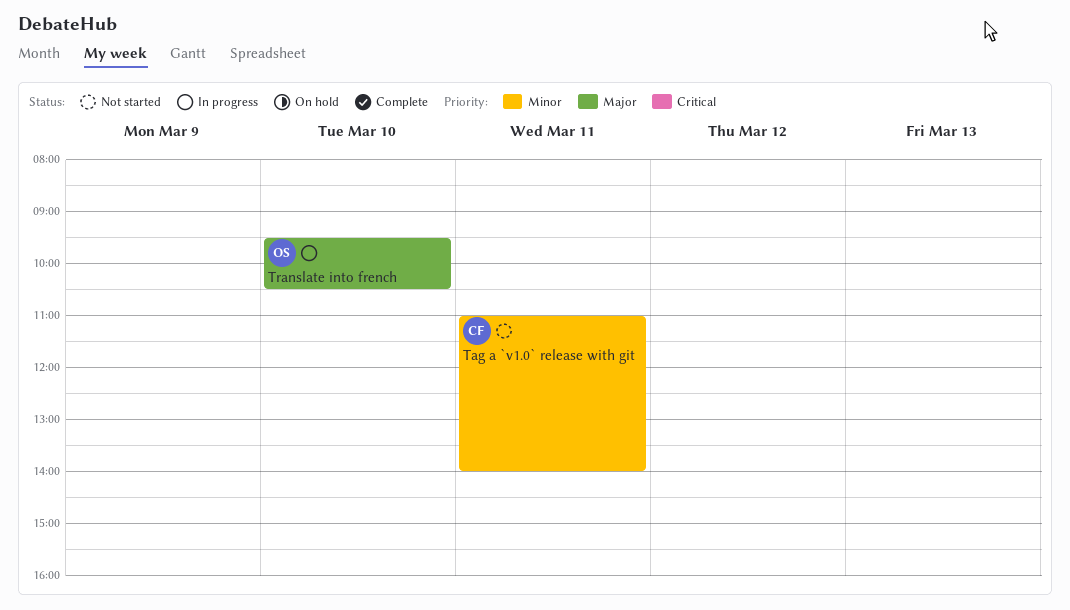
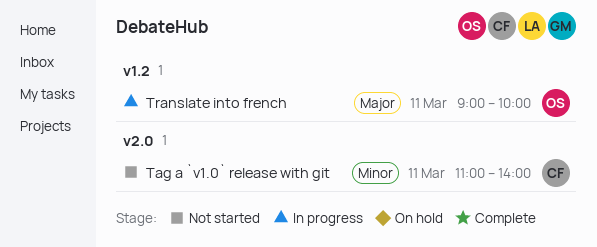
Translate into french, day: Mar 10 -> Mar 11
Translate into french, begins: 09:30 -> 09:00
Translate into french, ends: 10:30 -> 10:00

